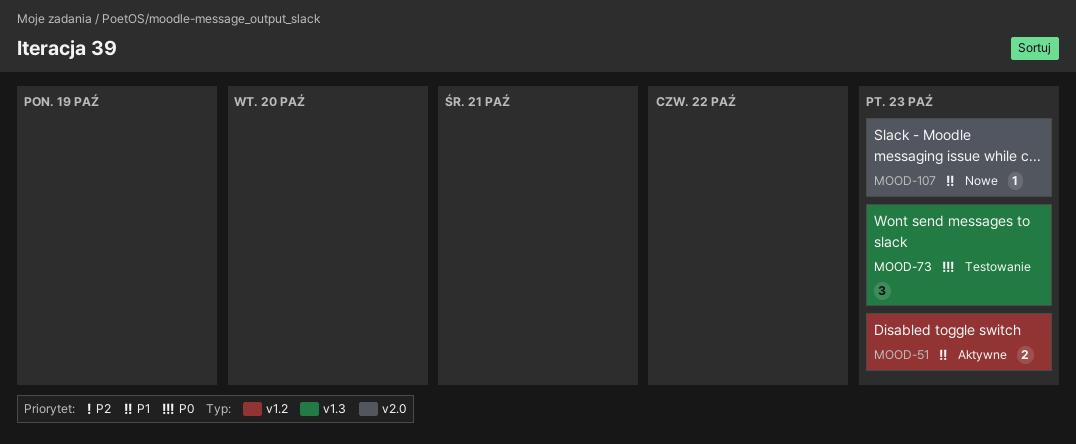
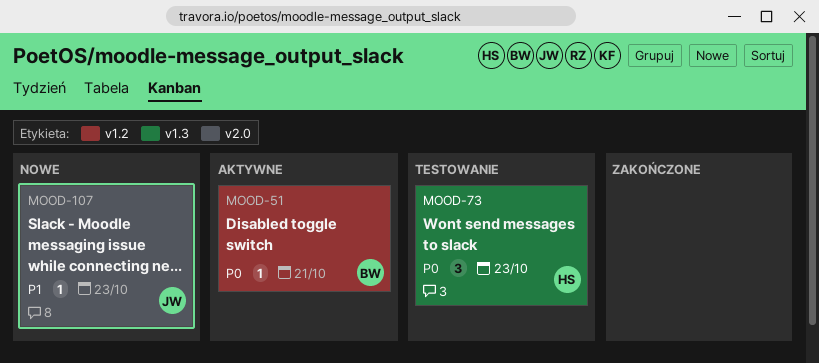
MOOD-51, priority: P1 -> P0
MOOD-51, estimate: 2 -> 1
MOOD-51, due: Oct 23 -> Oct 21

